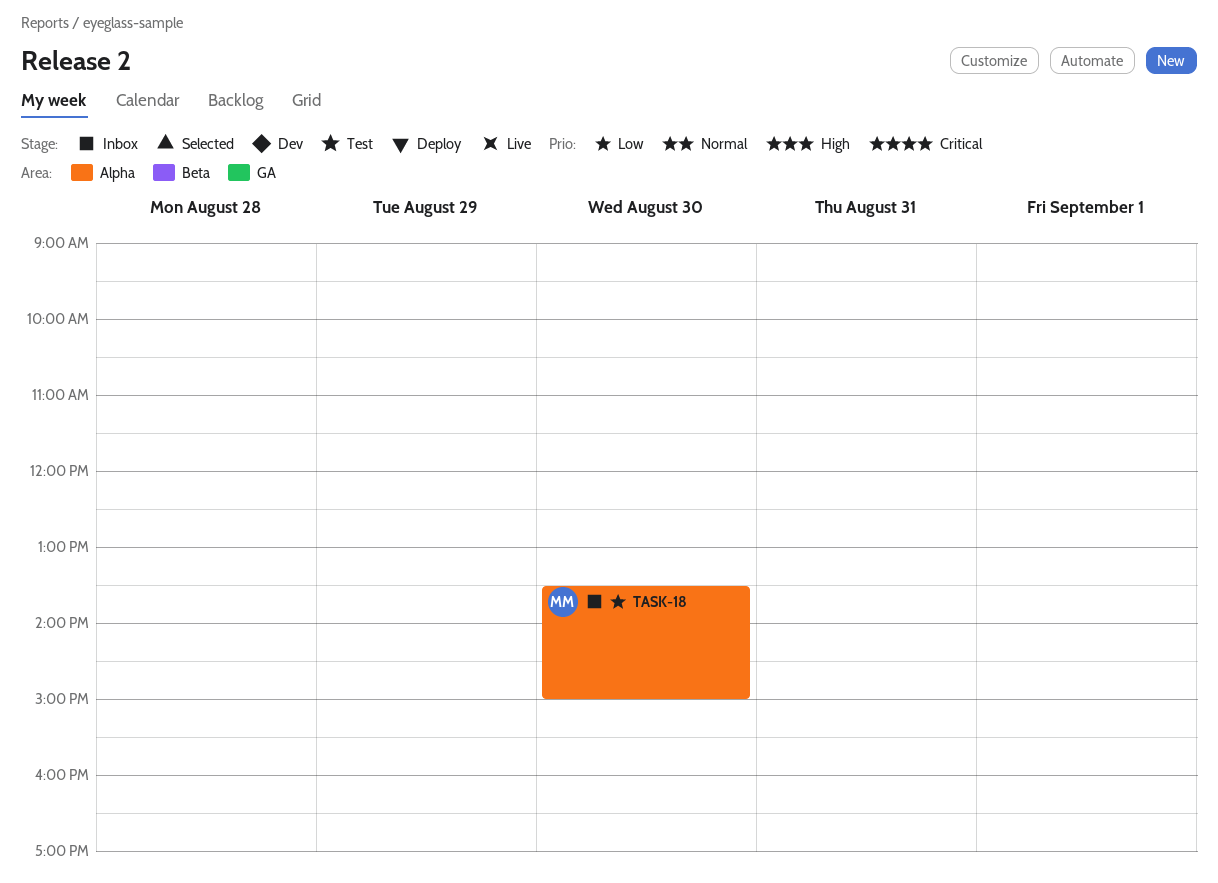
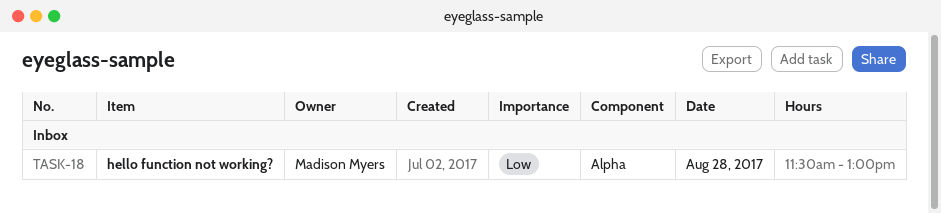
TASK-18, day: Aug 30 -> Aug 28
TASK-18, begins: 13:30 -> 11:30
TASK-18, ends: 15:00 -> 13:00

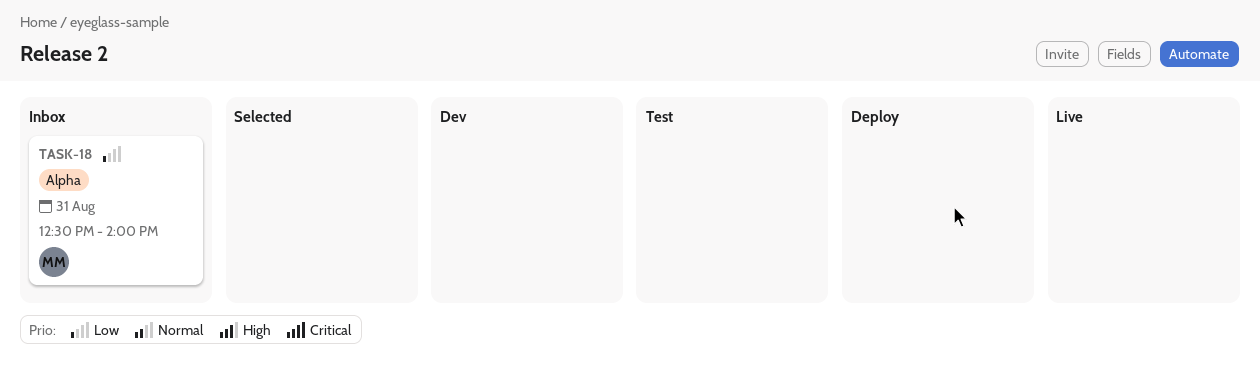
TASK-18, day: Aug 28 -> Aug 31
TASK-18, begins: 11:30 -> 12:30
TASK-18, ends: 13:00 -> 14:00

